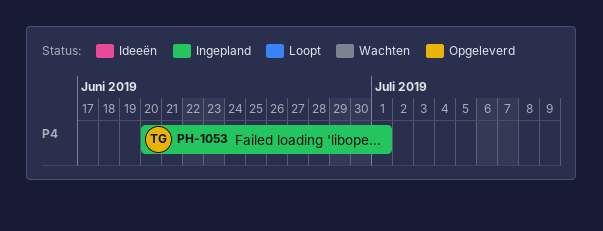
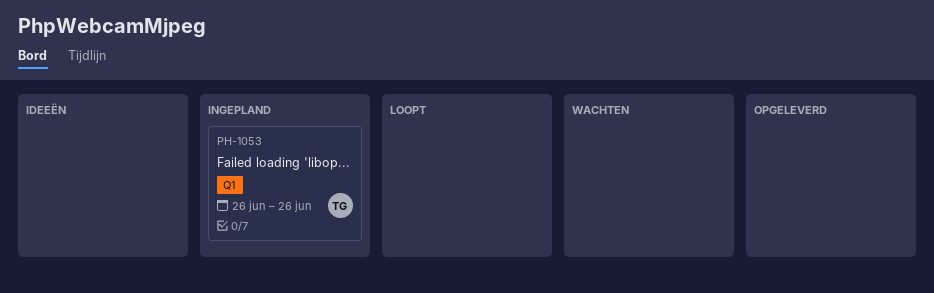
PH-1053, start: Jun 20 -> Jun 26
PH-1053, due: Jul 1 -> Jun 26

